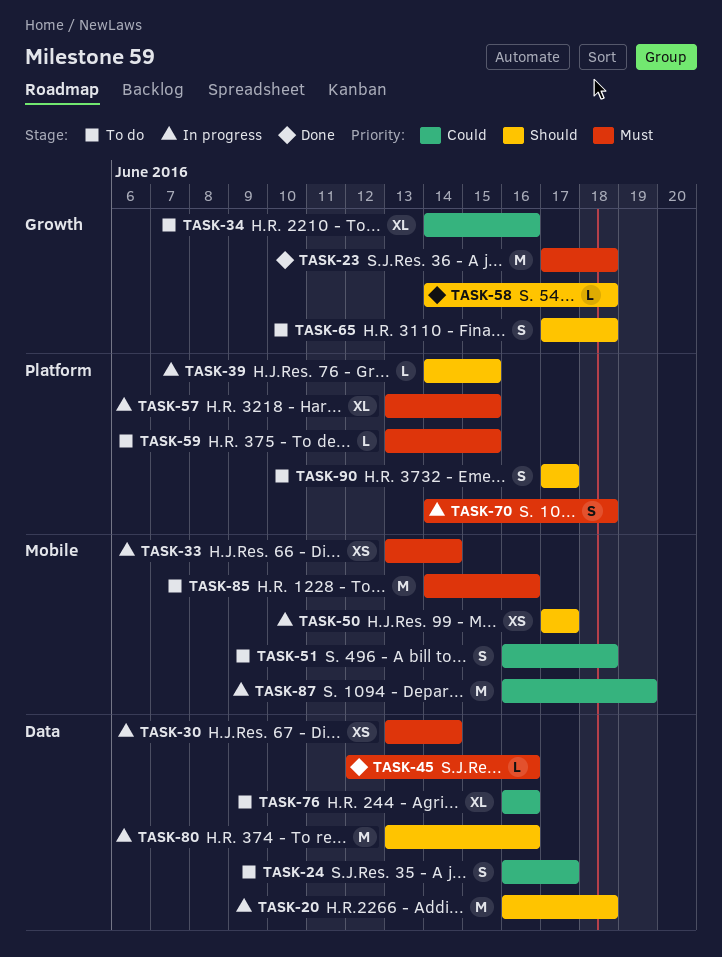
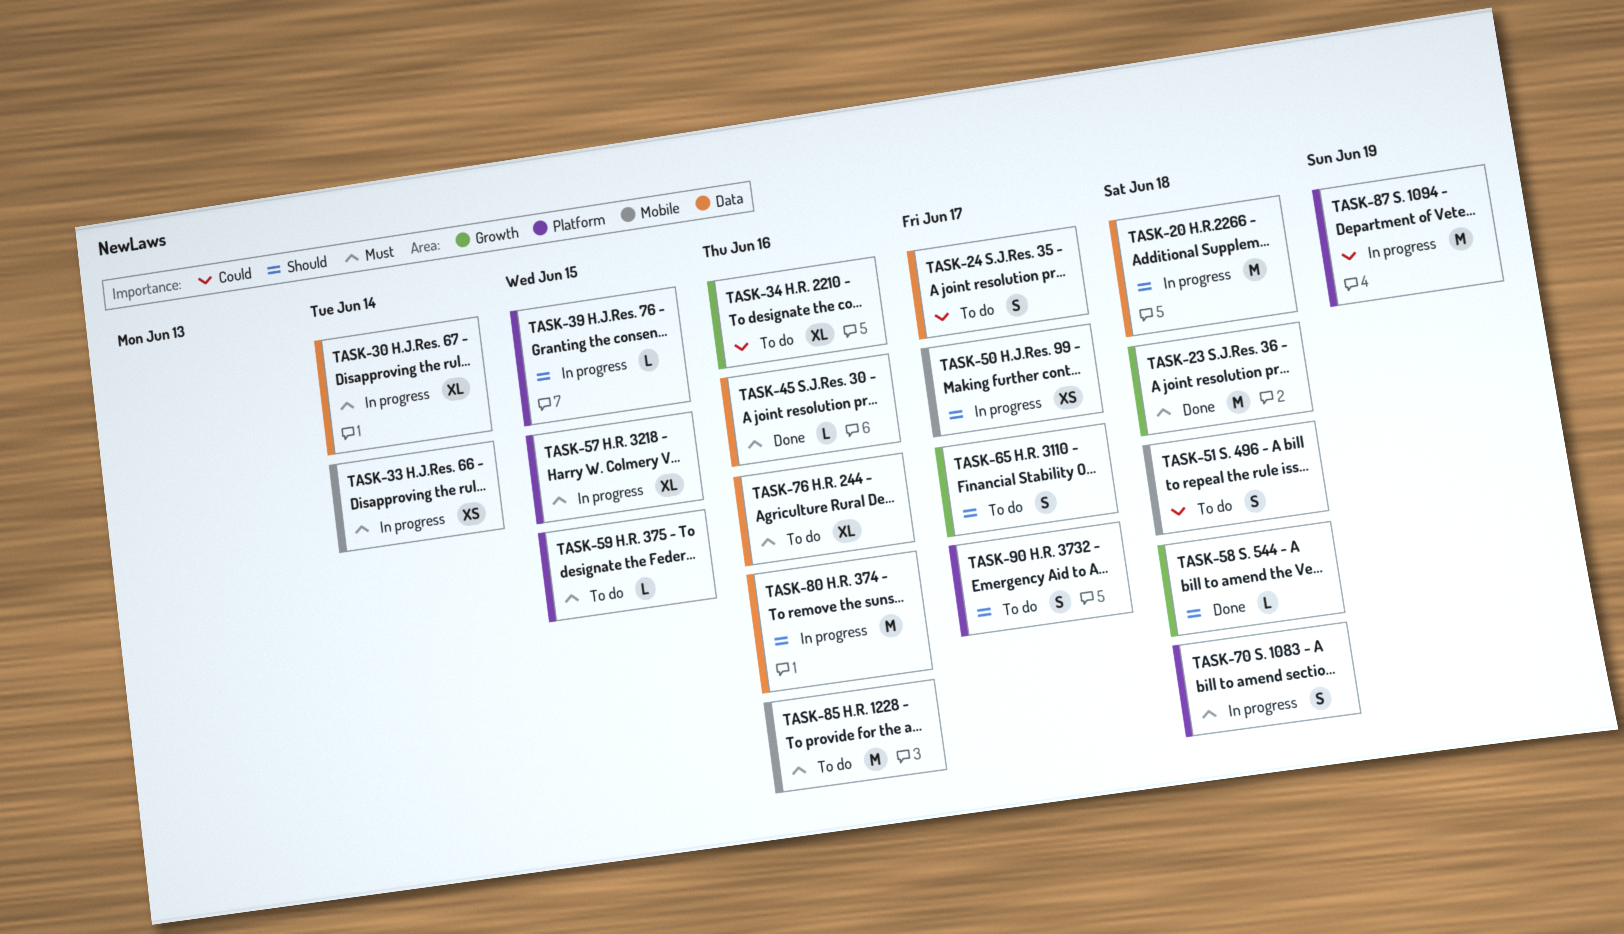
TASK-30, estimate: XS -> XL
TASK-65, due: Jun 18 -> Jun 17
TASK-76, priority: Could -> Must
TASK-87, label: Mobile -> Platform

